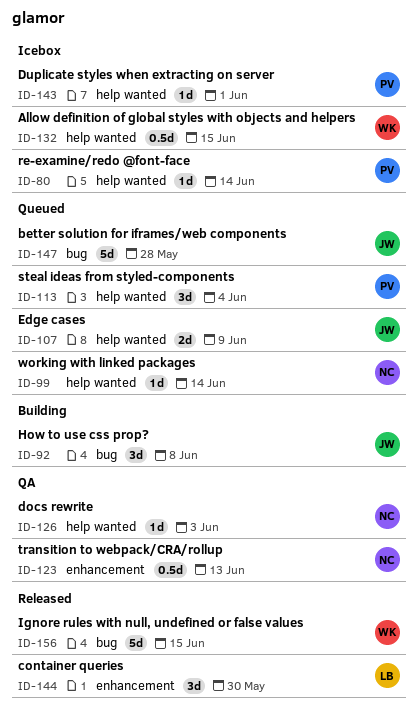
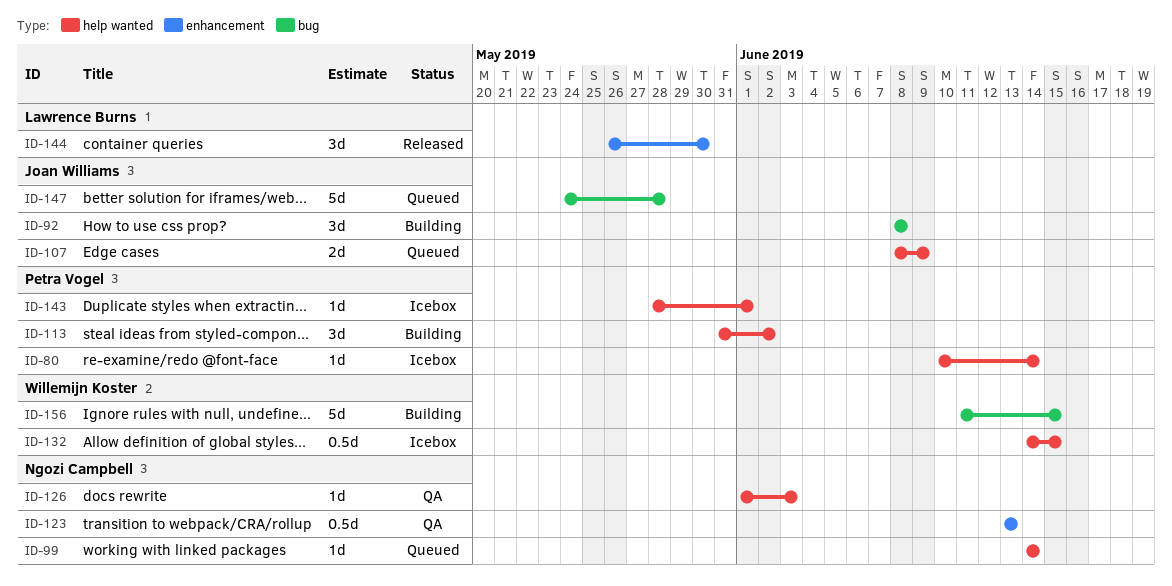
ID-113, status: Queued -> Building
ID-113, due: Jun 4 -> Jun 2
ID-156, status: Released -> Building

